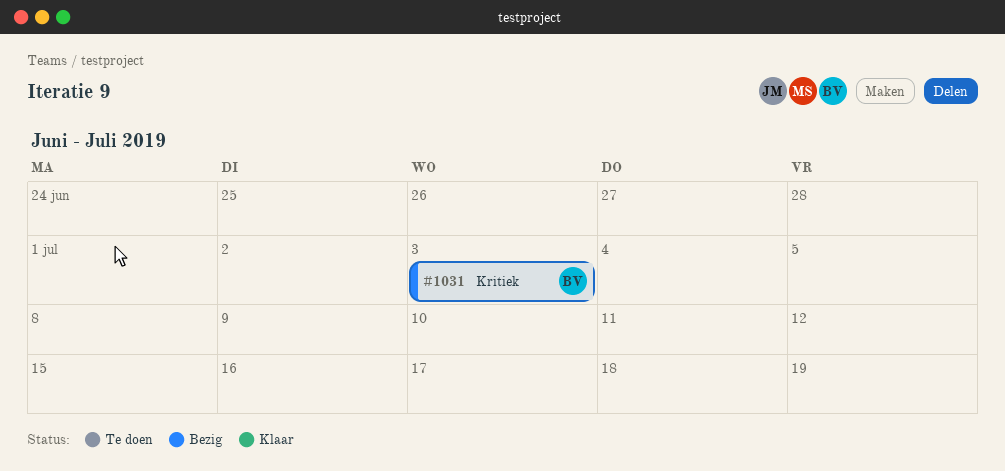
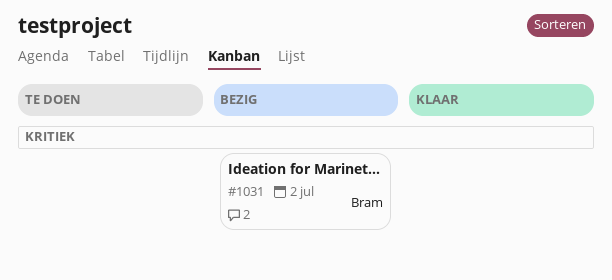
#1031, due: Jul 3 -> Jul 2

